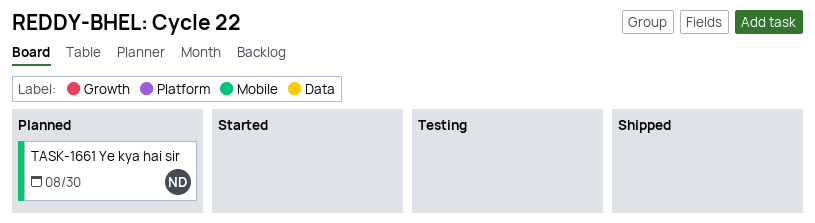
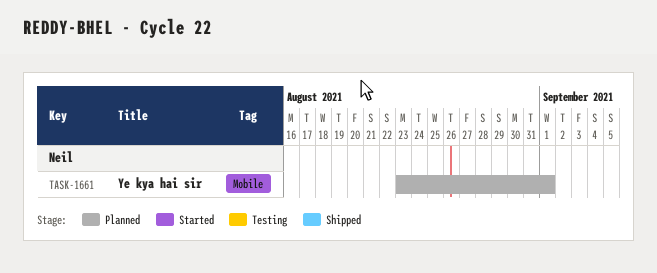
TASK-1661, due: Aug 30 -> Sep 1

